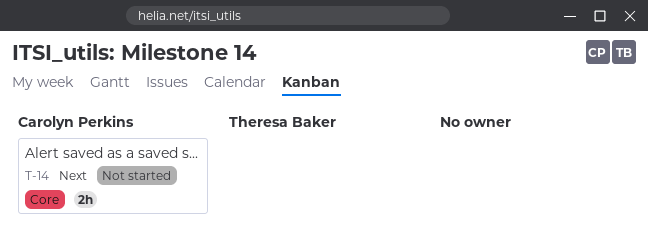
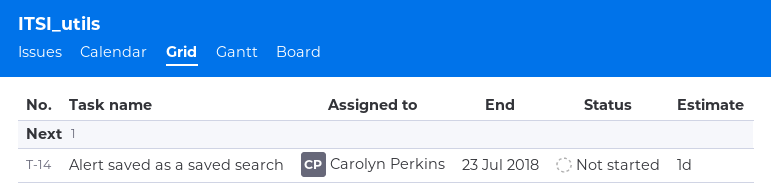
T-14, estimate: 2h -> 1d

